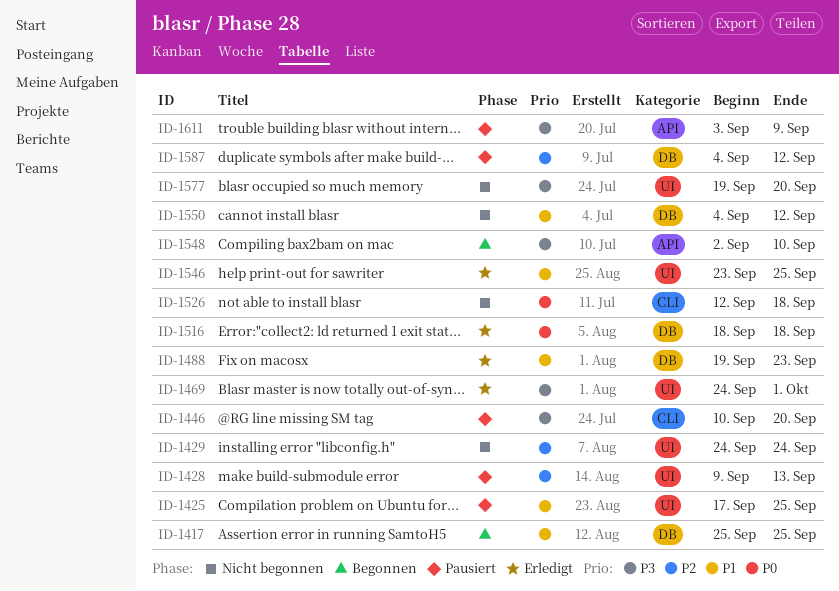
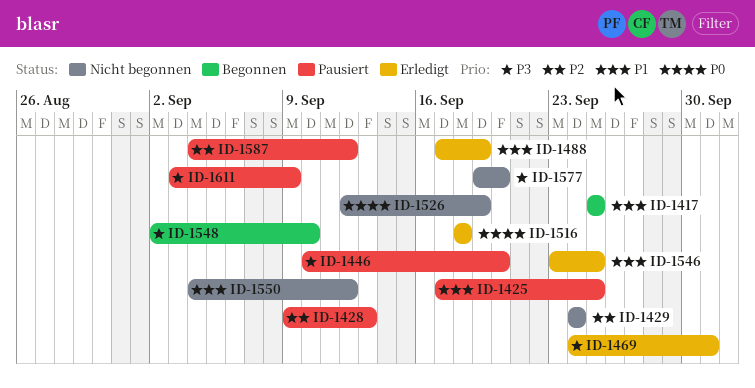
ID-1488, start: Sep 19 -> Sep 17
ID-1488, due: Sep 23 -> Sep 19
ID-1526, due: Sep 18 -> Sep 19

